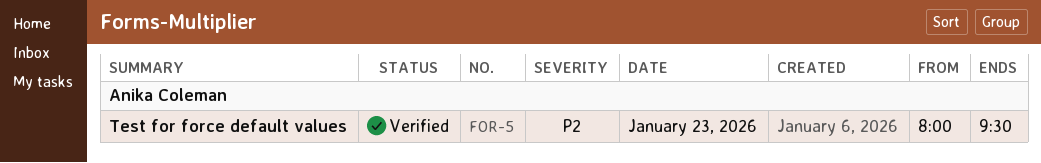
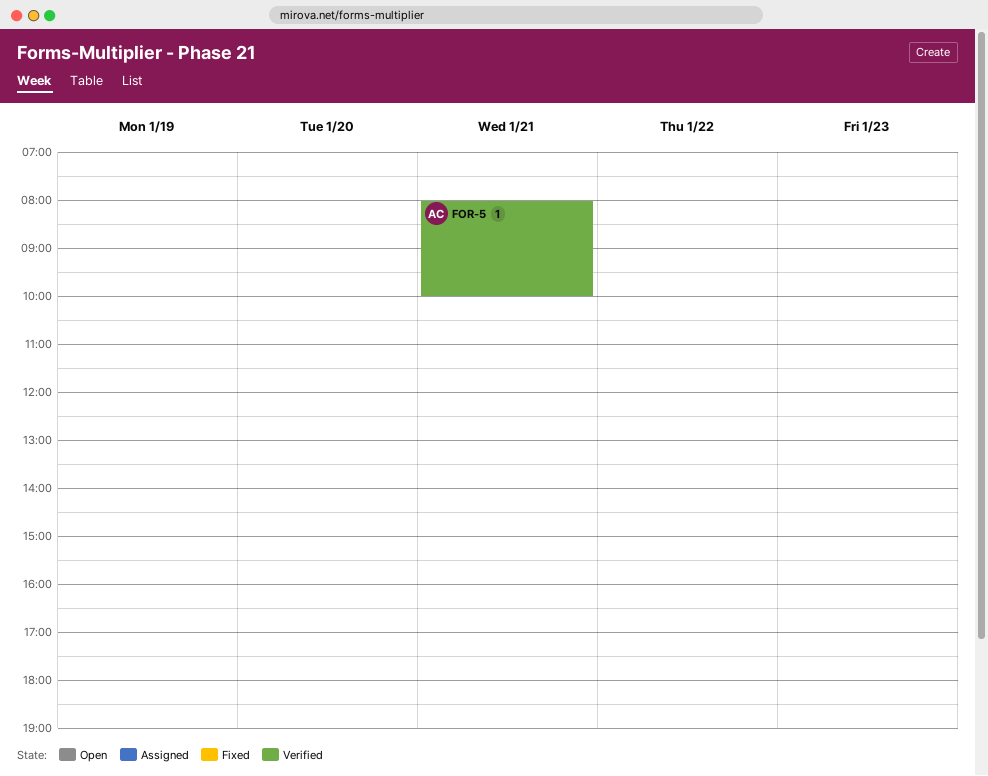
FOR-5, day: Jan 23 -> Jan 21
FOR-5, ends: 09:30 -> 10:00

